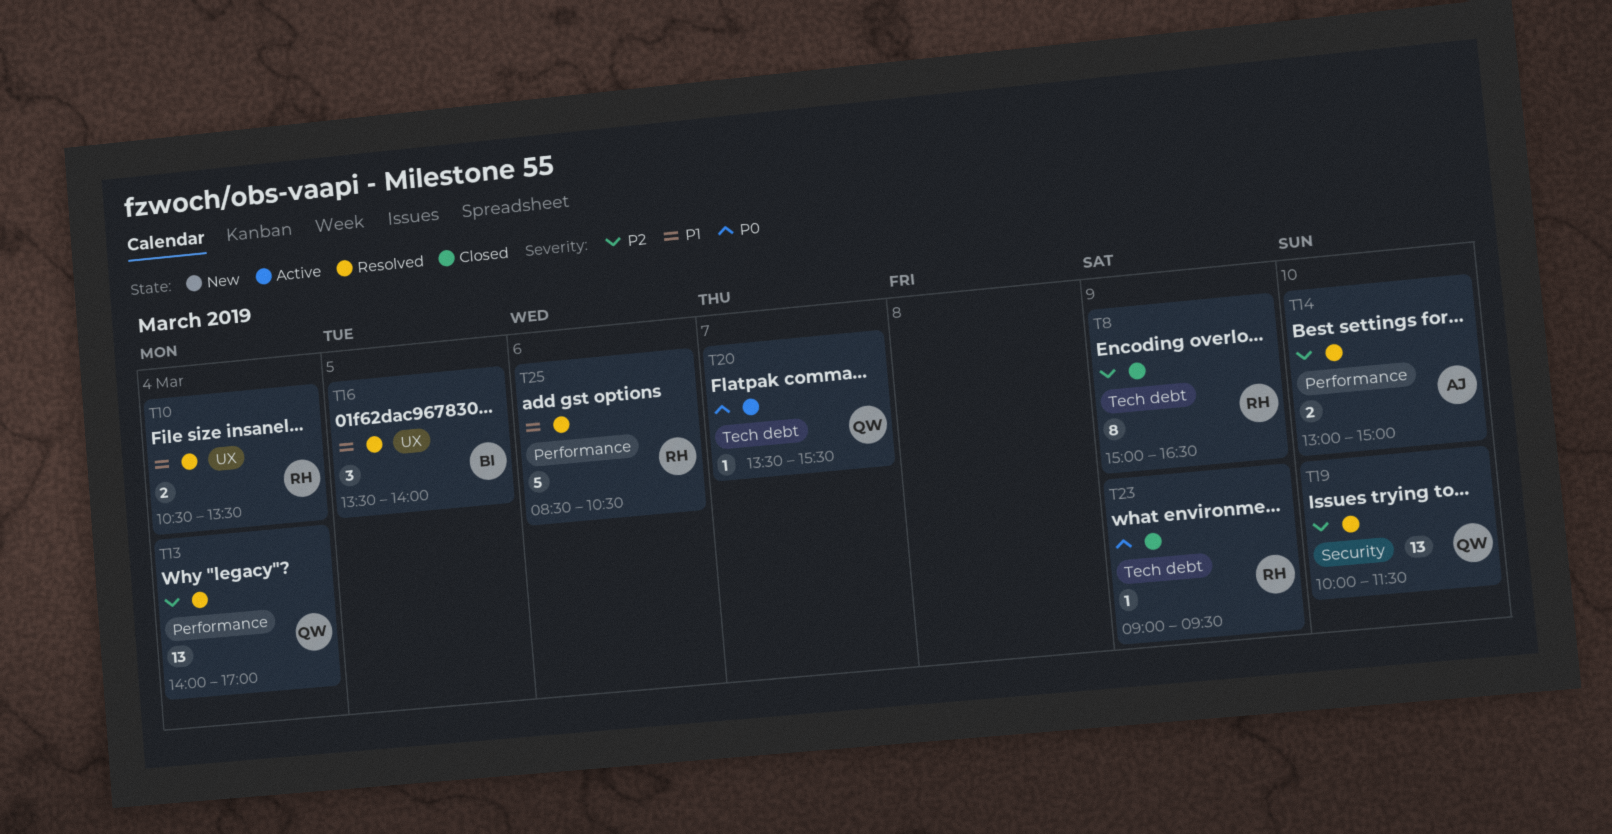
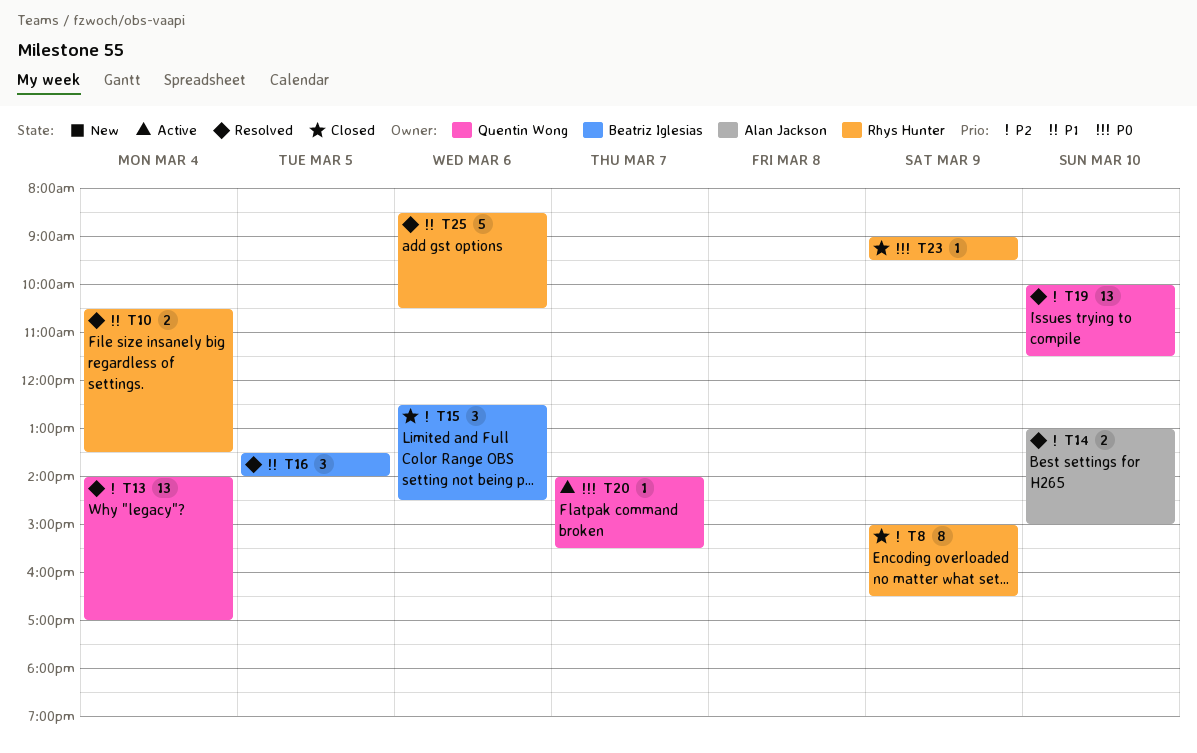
T15: none -> present
T20, begins: 13:30 -> 14:00

